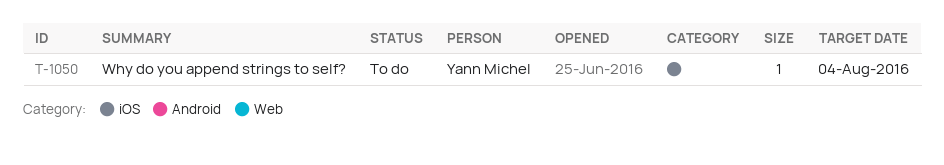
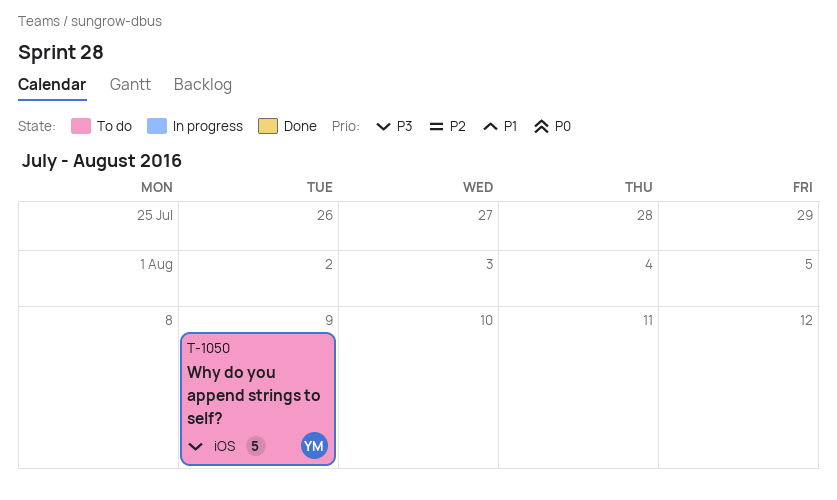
T-1050, estimate: 1 -> 5
T-1050, due: Aug 4 -> Aug 9

